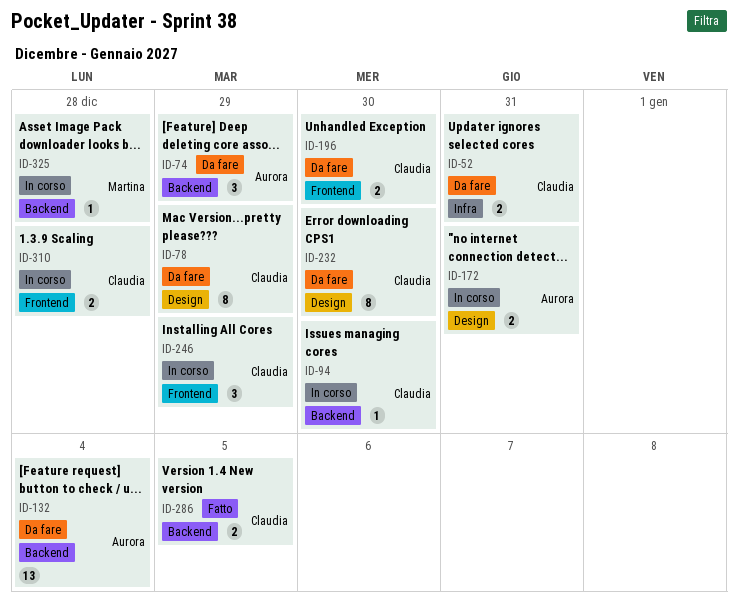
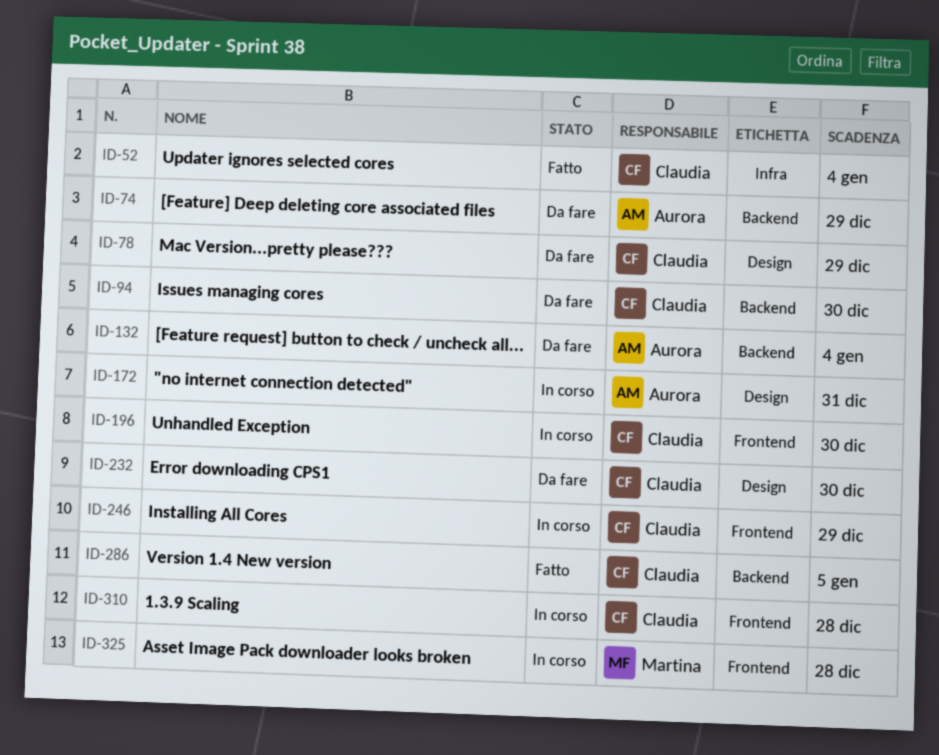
ID-52, status: Da fare -> Fatto
ID-52, due: Dec 31 -> Jan 4
ID-94, status: In corso -> Da fare
ID-196, status: Da fare -> In corso
ID-325, label: Backend -> Frontend

